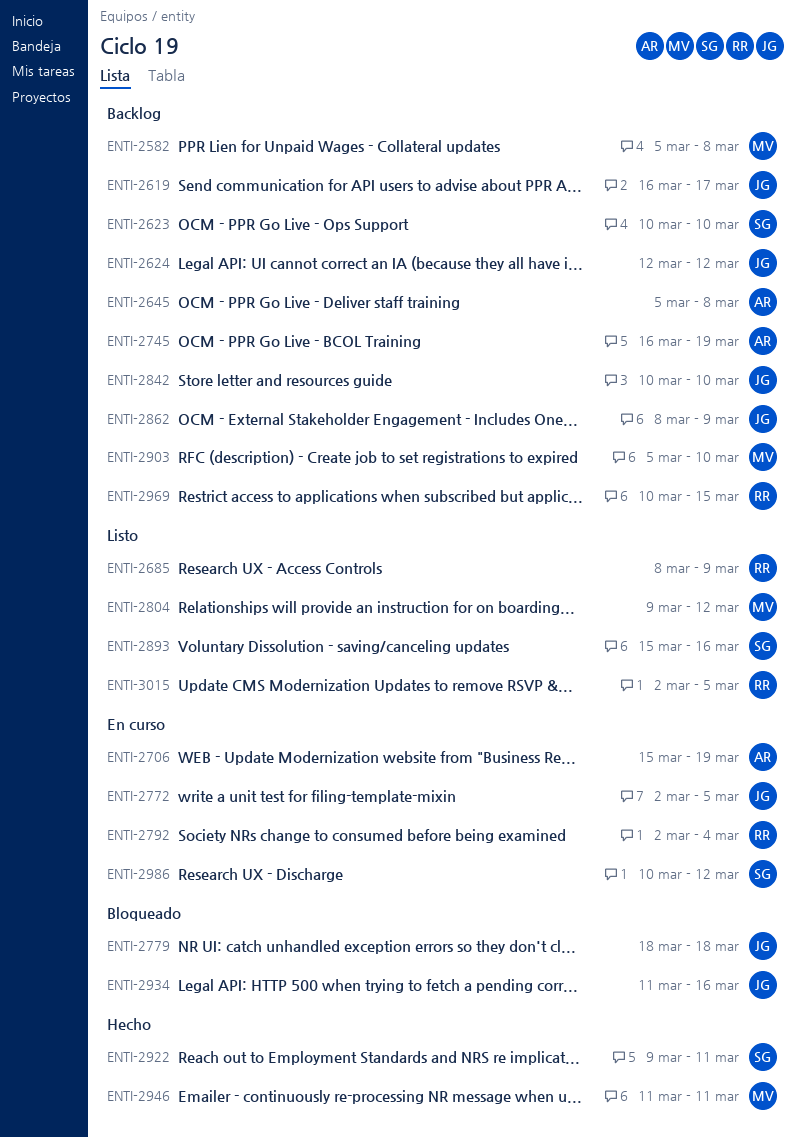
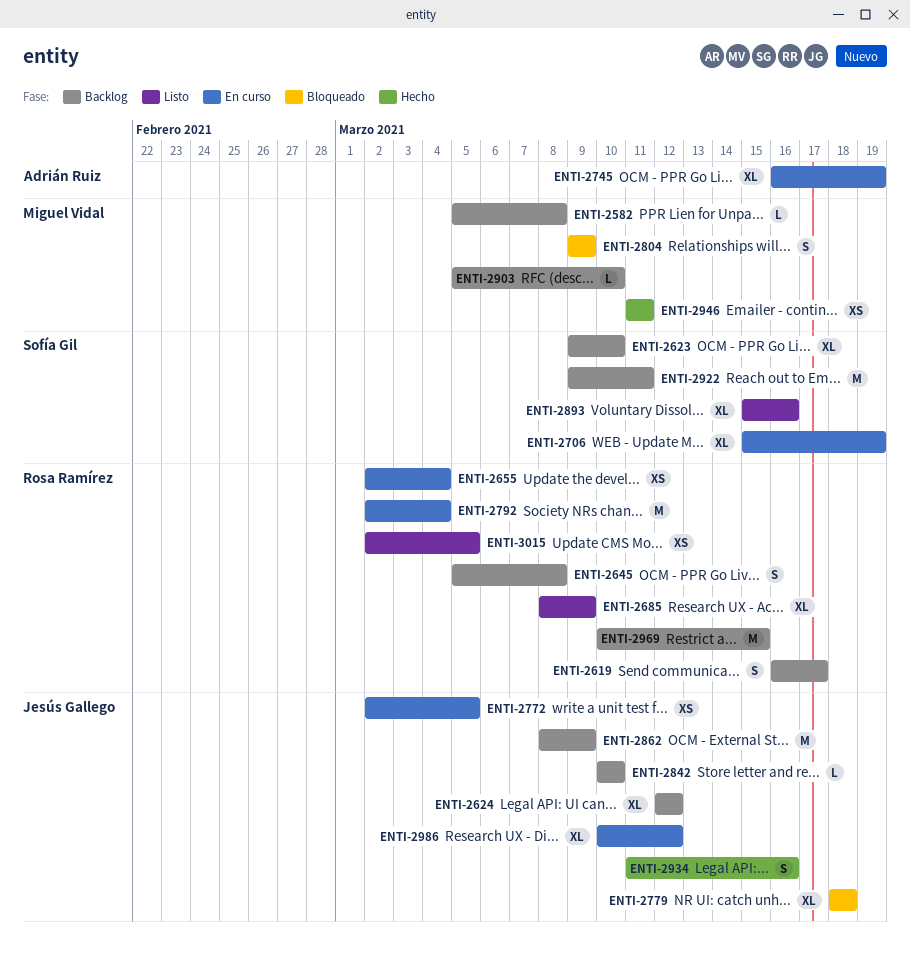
ENTI-2619, owner: Jesús Gallego -> Rosa Ramírez
ENTI-2623, start: Mar 10 -> Mar 9
ENTI-2645, owner: Adrián Ruiz -> Rosa Ramírez
ENTI-2655: none -> present
ENTI-2706, owner: Adrián Ruiz -> Sofía Gil
ENTI-2745, status: Backlog -> En curso
ENTI-2804, status: Listo -> Bloqueado
ENTI-2804, due: Mar 12 -> Mar 9
ENTI-2922, status: Hecho -> Backlog
ENTI-2934, status: Bloqueado -> Hecho
ENTI-2986, owner: Sofía Gil -> Jesús Gallego

